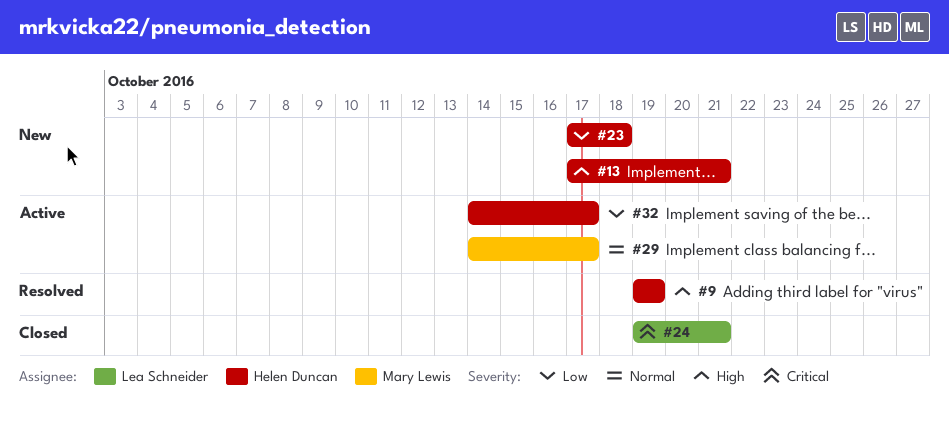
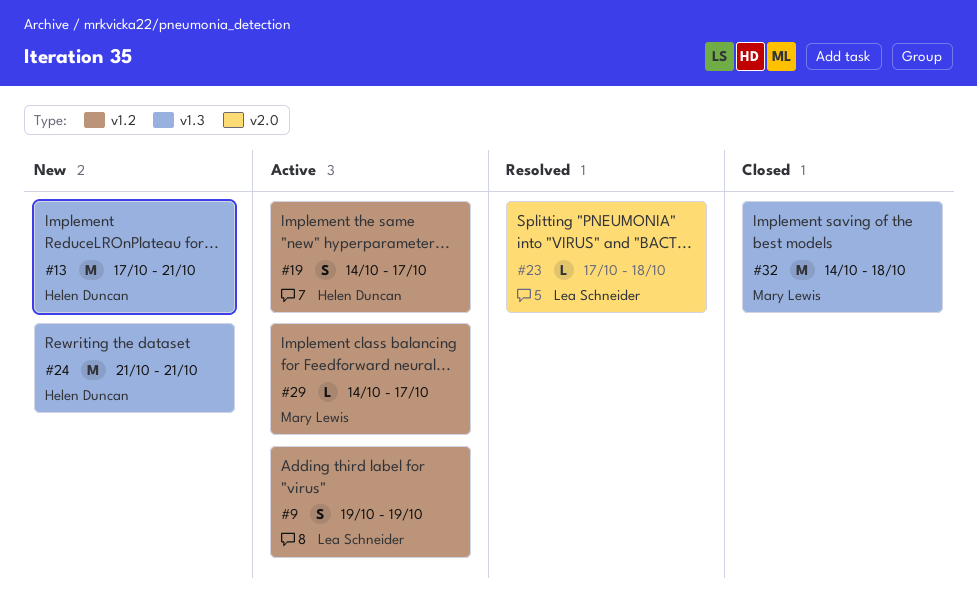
#9, status: Resolved -> Active
#9, owner: Helen Duncan -> Lea Schneider
#19: none -> present
#23, status: New -> Resolved
#23, owner: Helen Duncan -> Lea Schneider
#24, status: Closed -> New
#24, owner: Lea Schneider -> Helen Duncan
#24, start: Oct 19 -> Oct 21
#32, status: Active -> Closed
#32, owner: Helen Duncan -> Mary Lewis
#32, due: Oct 17 -> Oct 18

